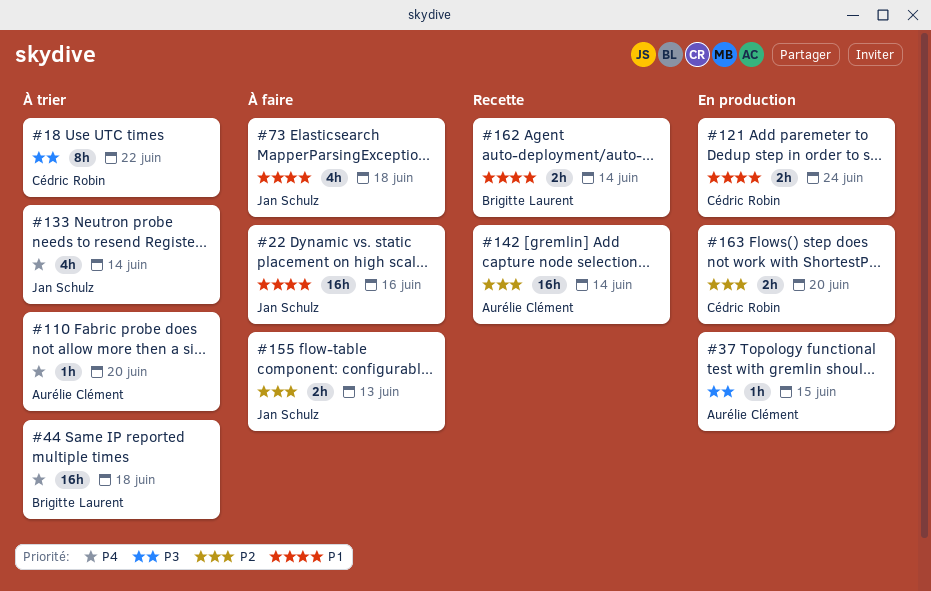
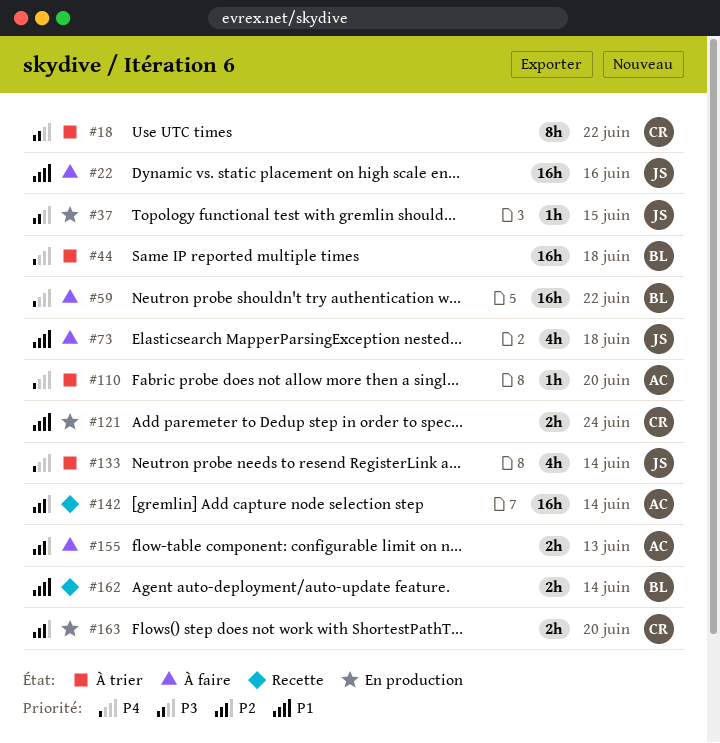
#37, owner: Aurélie Clément -> Jan Schulz
#59: none -> present
#155, owner: Jan Schulz -> Aurélie Clément

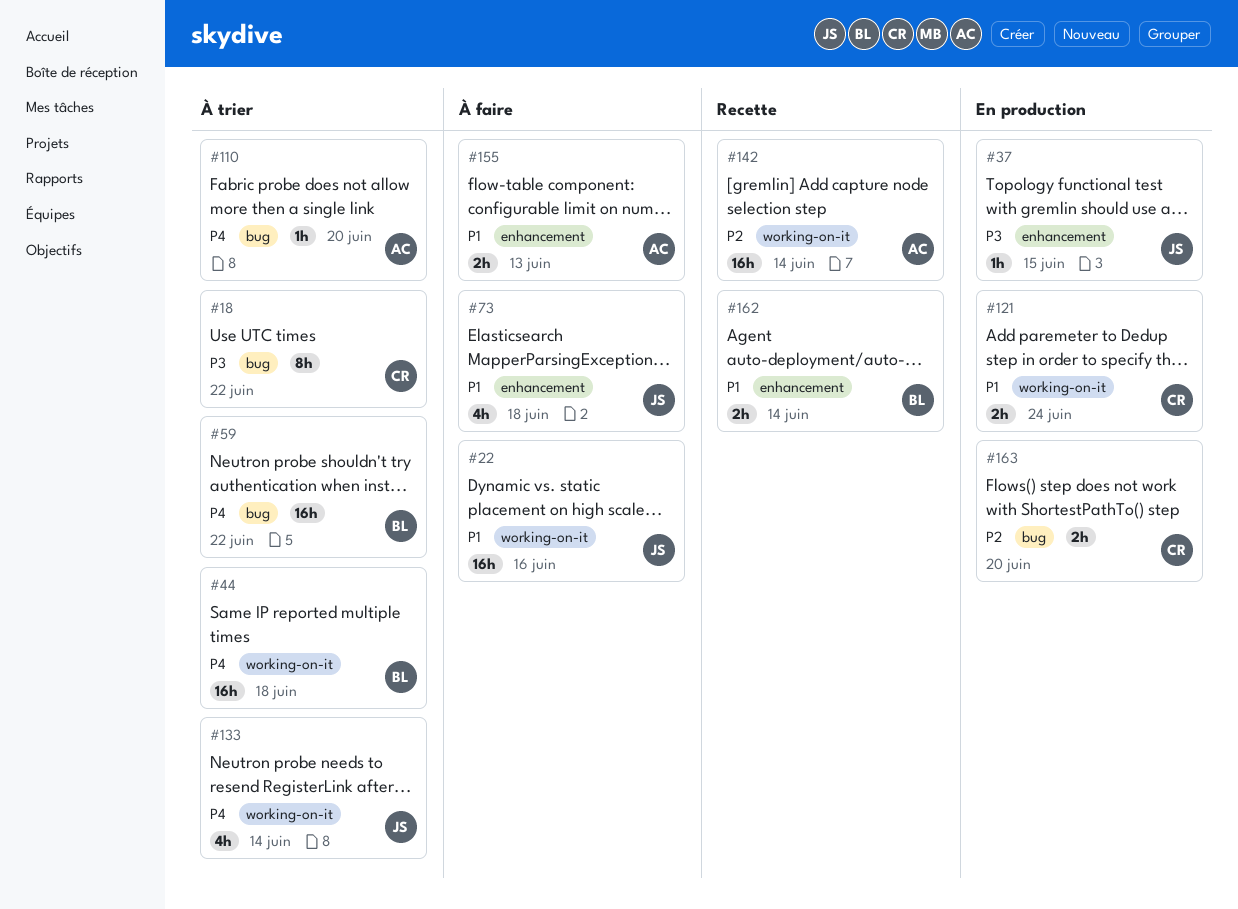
#59, status: À faire -> À trier
#155, priority: P2 -> P1

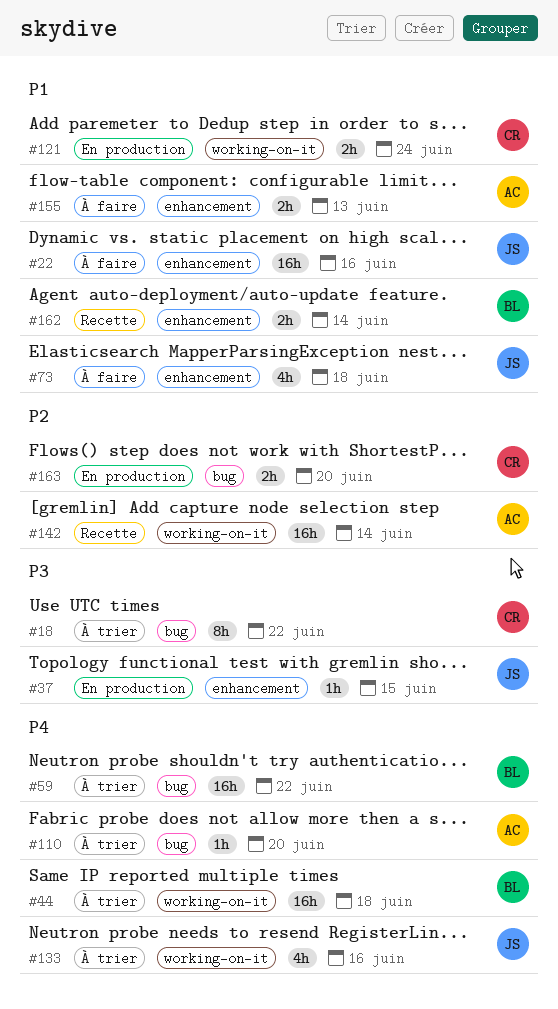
#22, label: working-on-it -> enhancement
#133, due: Jun 14 -> Jun 16

